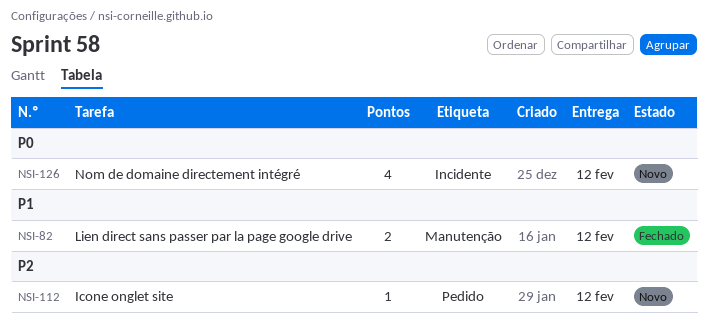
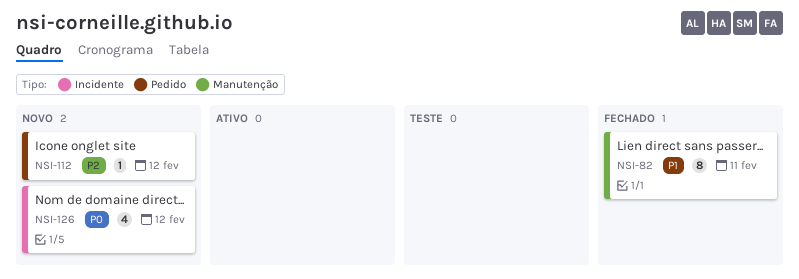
NSI-82, estimate: 2 -> 8
NSI-82, due: Feb 12 -> Feb 11

